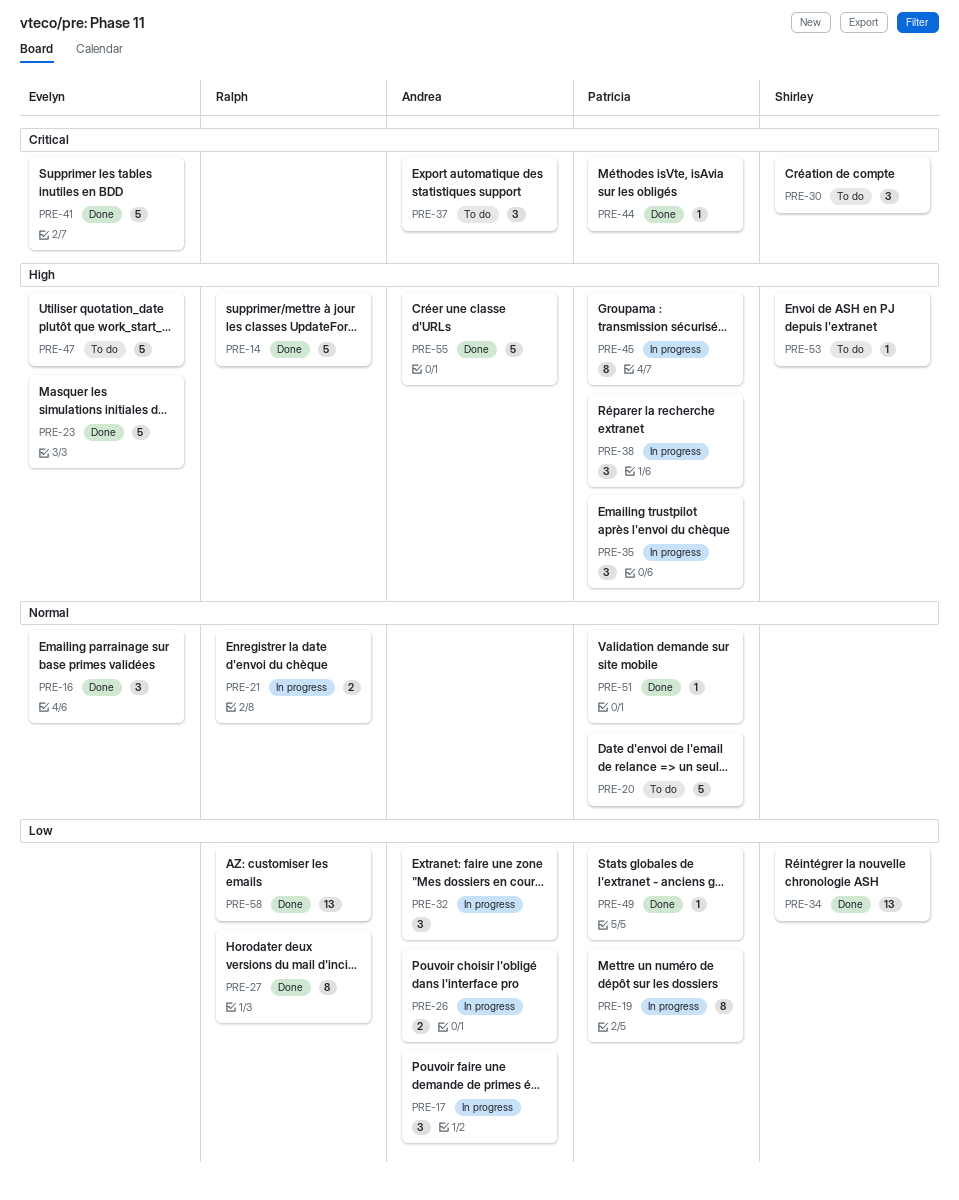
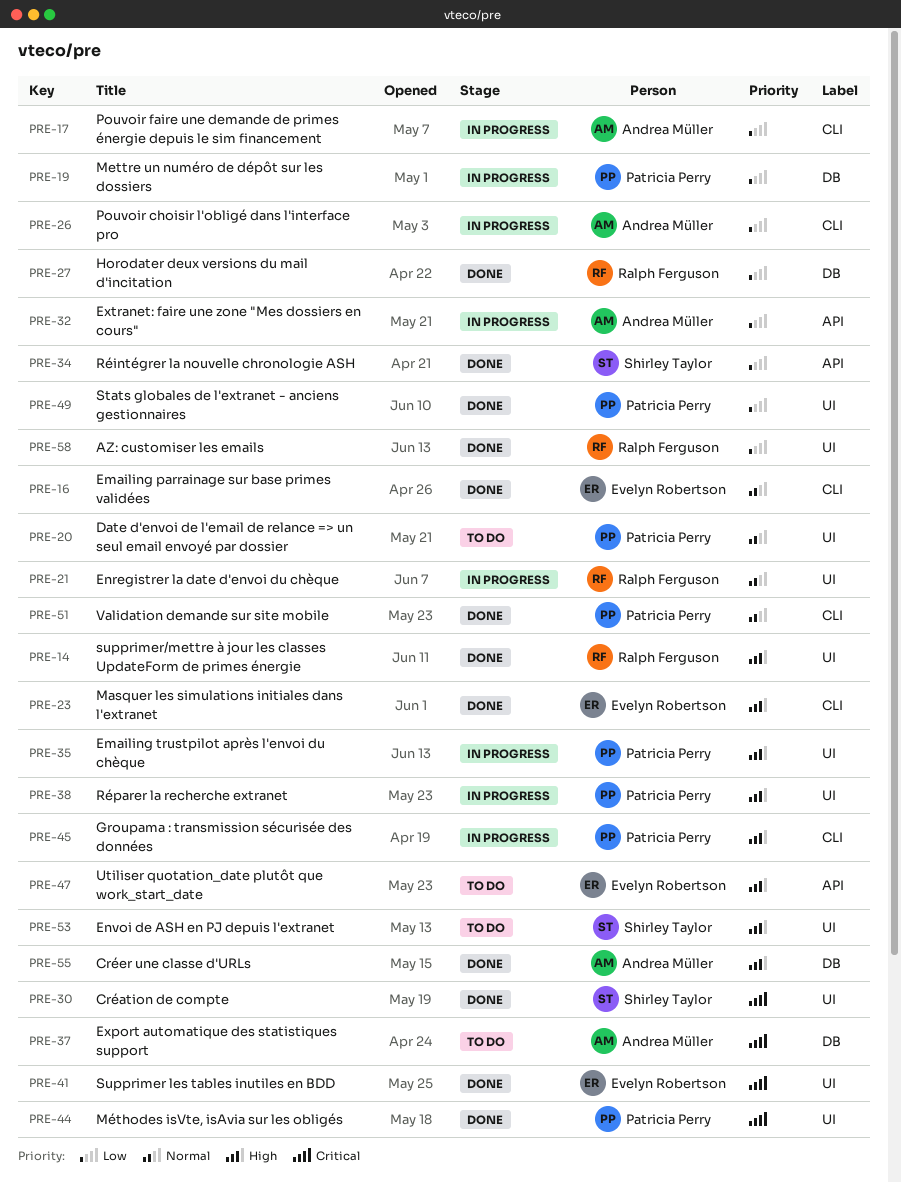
PRE-30, status: To do -> Done

